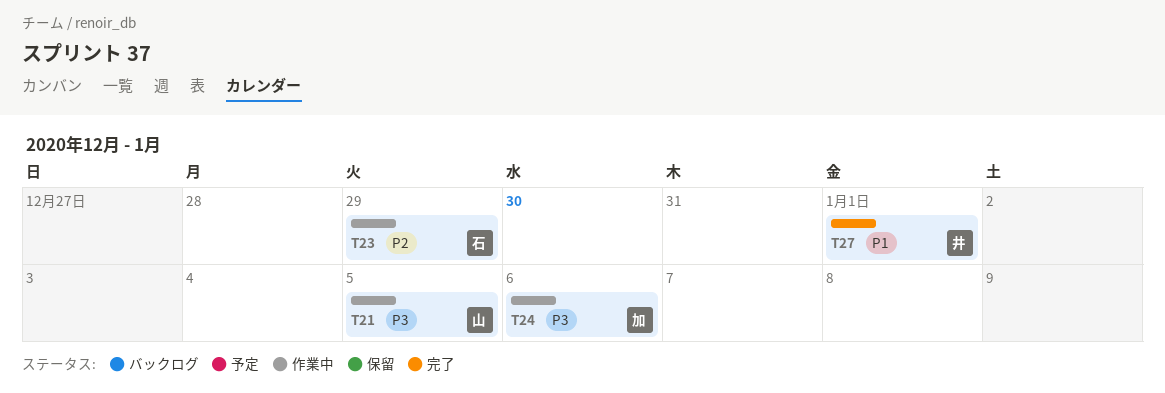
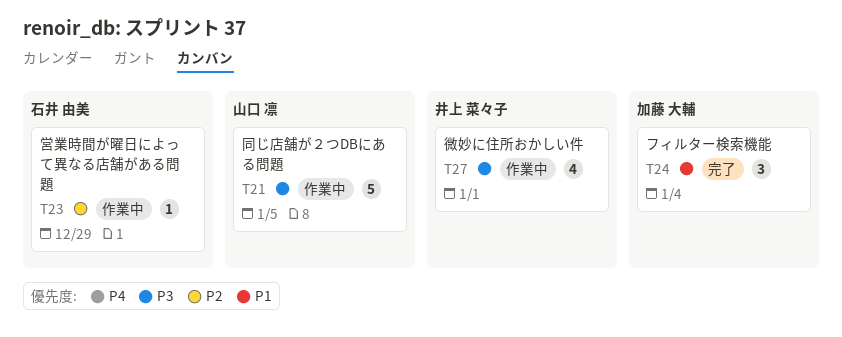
T24, status: 作業中 -> 完了
T24, priority: P3 -> P1
T24, due: Jan 6 -> Jan 4
T27, status: 完了 -> 作業中
T27, priority: P1 -> P3

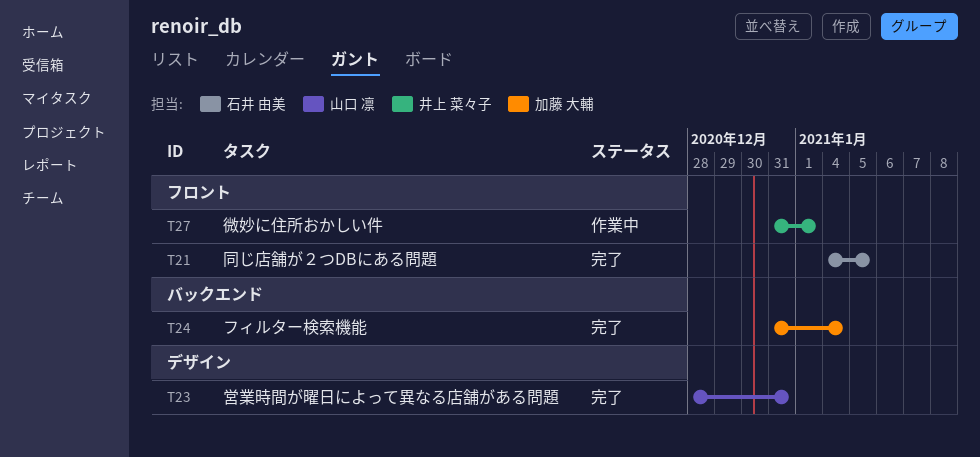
T21, status: 作業中 -> 完了
T21, owner: 山口 凛 -> 石井 由美
T23, status: 作業中 -> 完了
T23, owner: 石井 由美 -> 山口 凛
T23, due: Dec 29 -> Dec 31

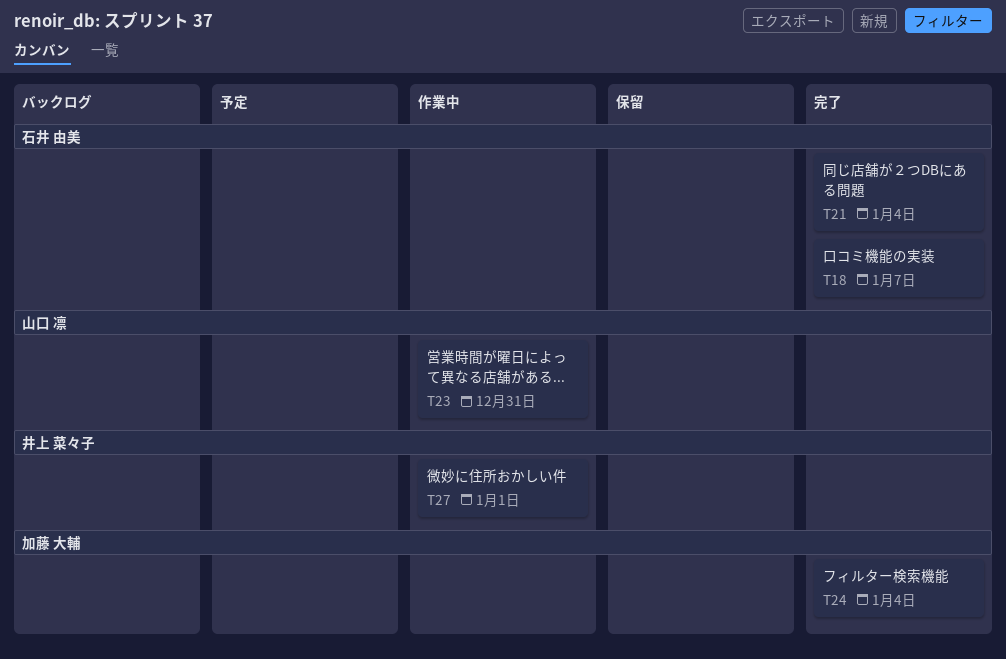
T18: none -> present
T21, due: Jan 5 -> Jan 4
T23, status: 完了 -> 作業中

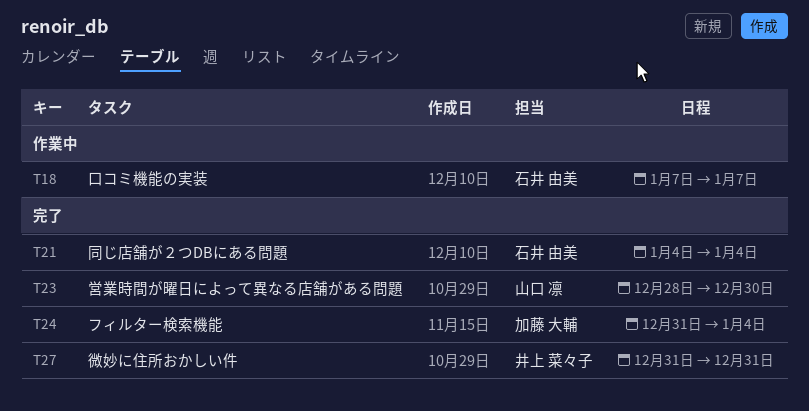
T18, status: 完了 -> 作業中
T23, status: 作業中 -> 完了
T23, due: Dec 31 -> Dec 30
T27, status: 作業中 -> 完了
T27, due: Jan 1 -> Dec 31

